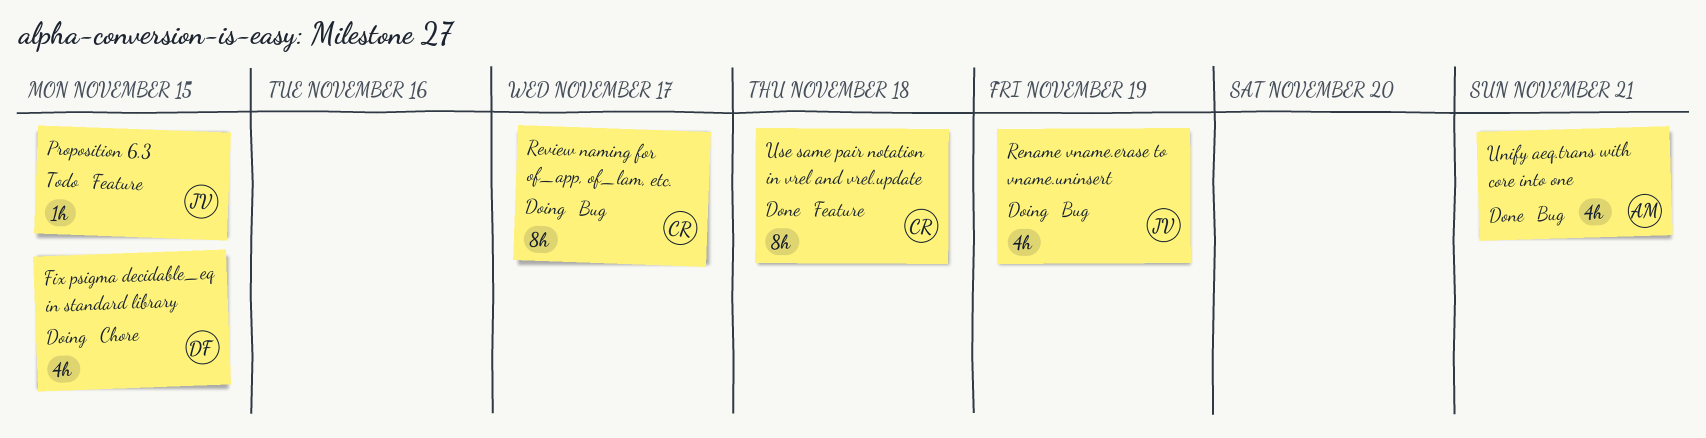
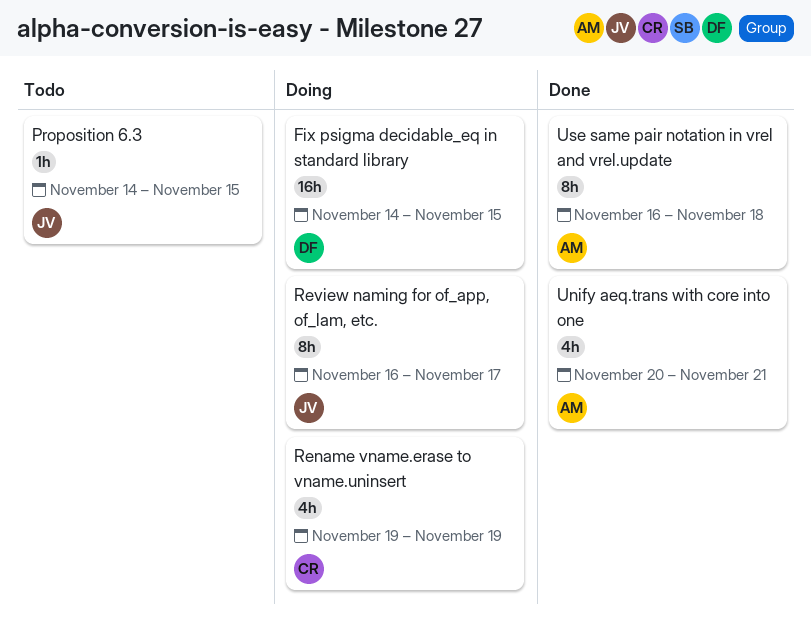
Fix psigma decidable_eq in standard library, estimate: 4h -> 16h
Rename vname.erase to vname.uninsert, owner: JV -> CR
Review naming for of_app, of_lam, etc., owner: CR -> JV
Use same pair notation in vrel and vrel.update, owner: CR -> AM

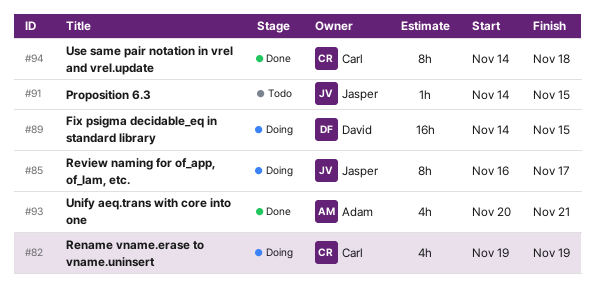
Use same pair notation in vrel and vrel.update, owner: Adam -> Carl
Use same pair notation in vrel and vrel.update, start: Nov 16 -> Nov 14

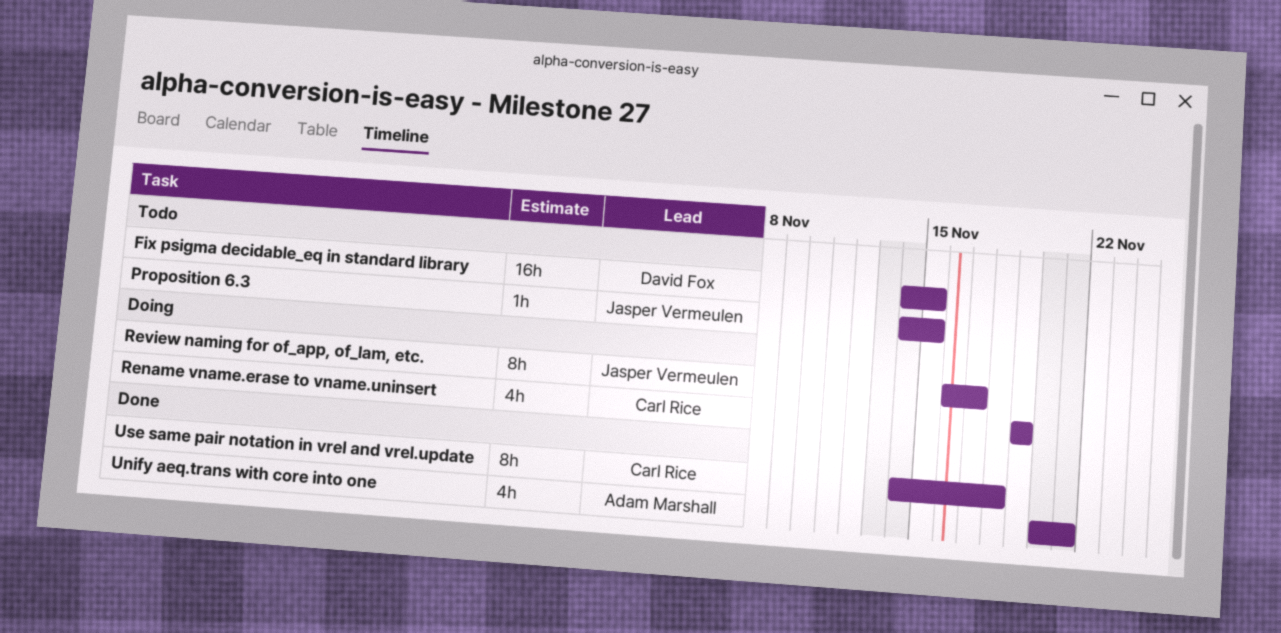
Fix psigma decidable_eq in standard library, status: Doing -> Todo

